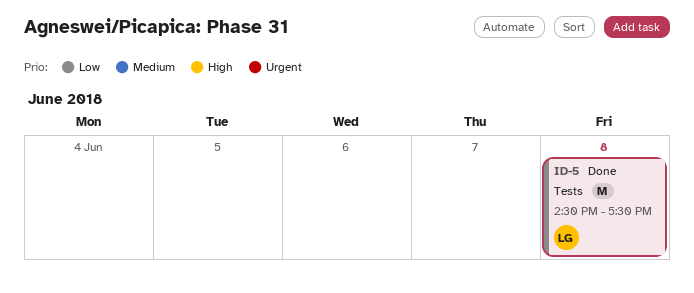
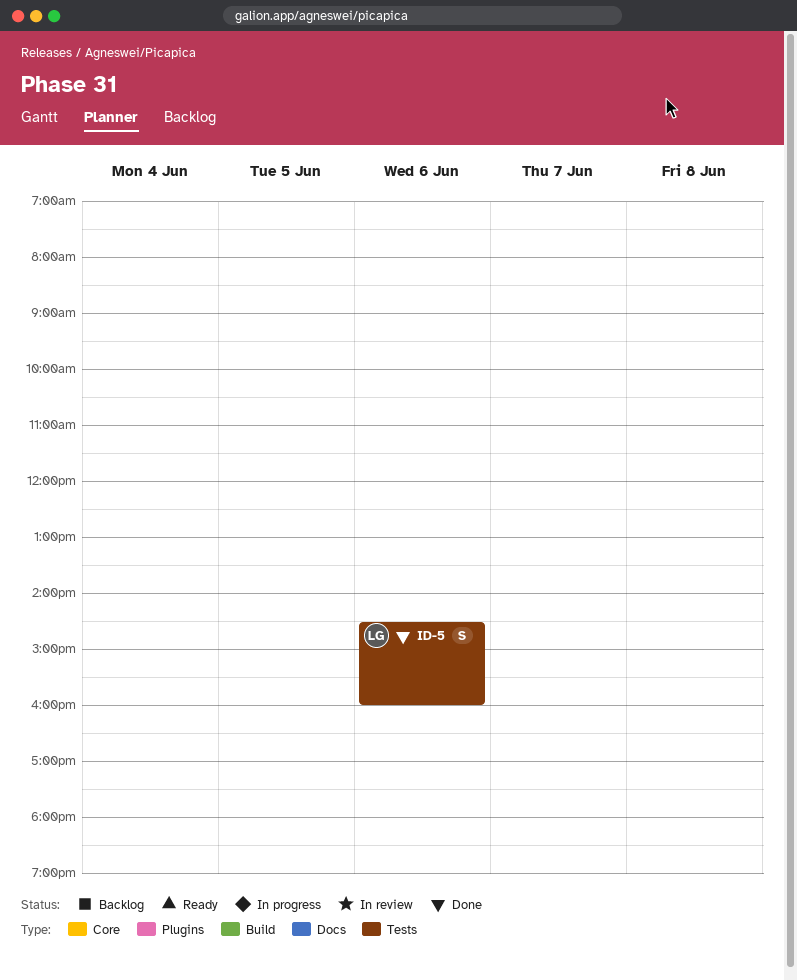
ID-5, estimate: M -> S
ID-5, day: Jun 8 -> Jun 6
ID-5, ends: 17:30 -> 16:00

